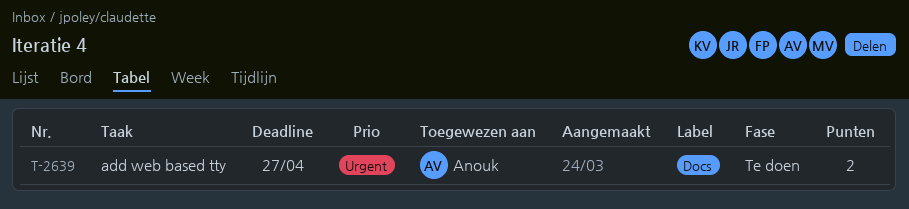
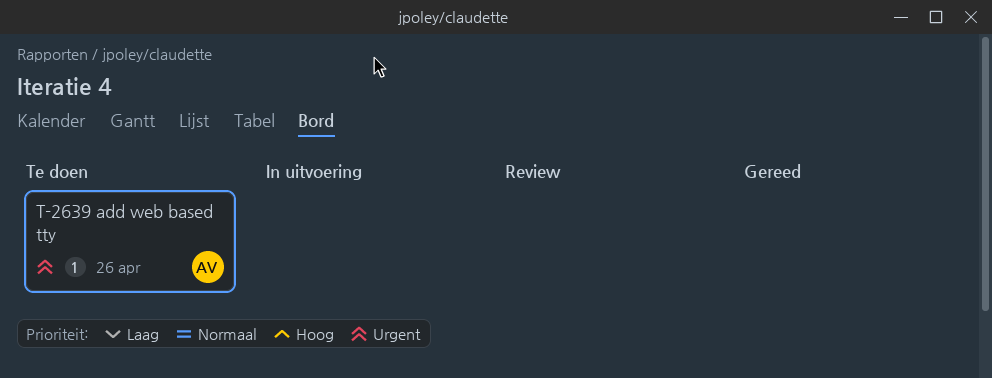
T-2639, estimate: 2 -> 1
T-2639, due: Apr 27 -> Apr 26

